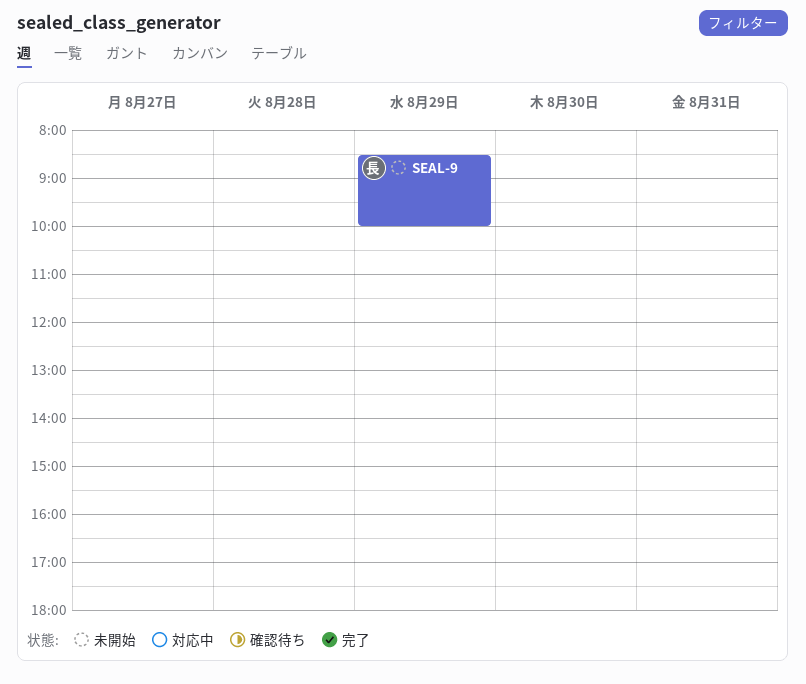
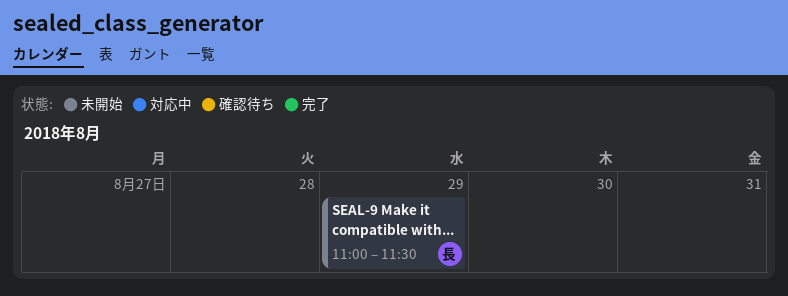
SEAL-9, begins: 08:30 -> 11:00
SEAL-9, ends: 10:00 -> 11:30

